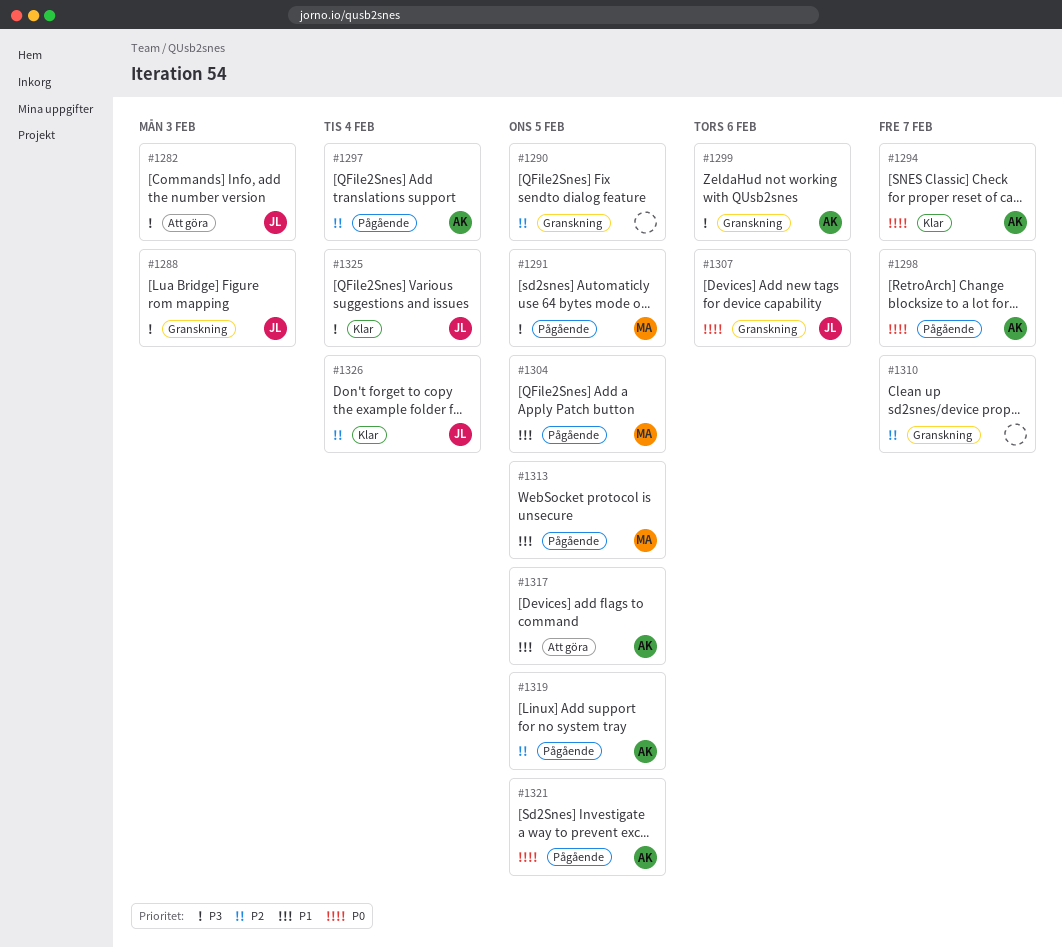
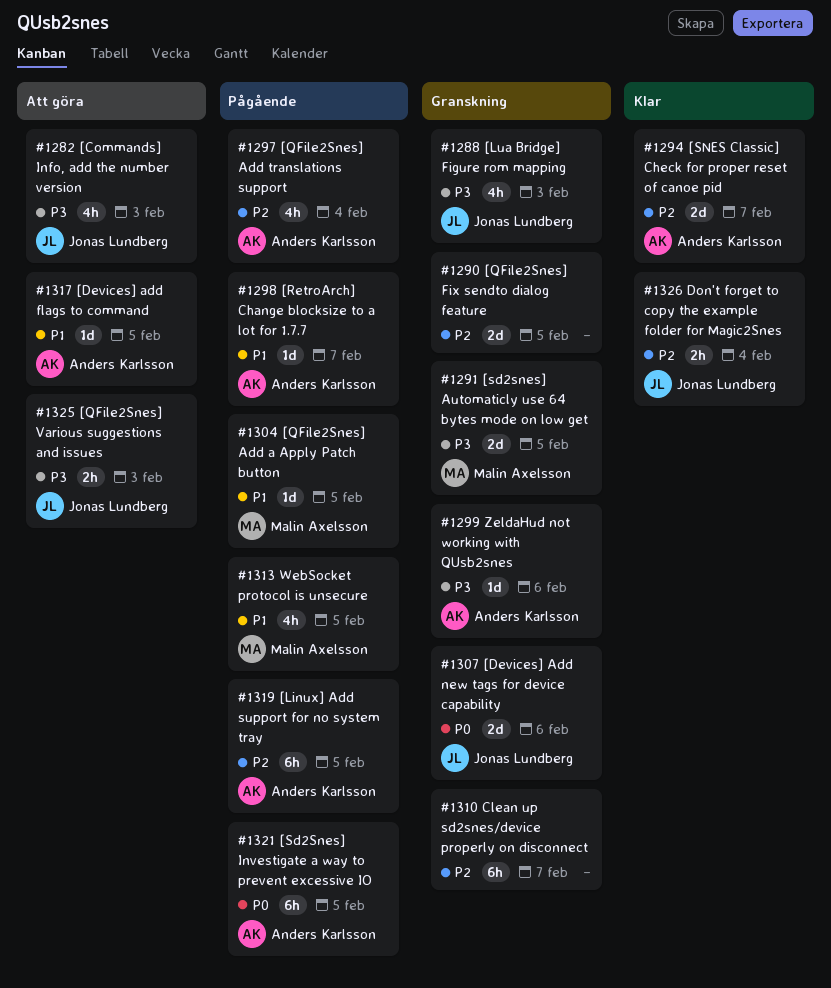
#1291, status: Pågående -> Granskning
#1294, priority: P0 -> P2
#1298, priority: P0 -> P1
#1325, status: Klar -> Att göra
#1325, due: Feb 4 -> Feb 3

